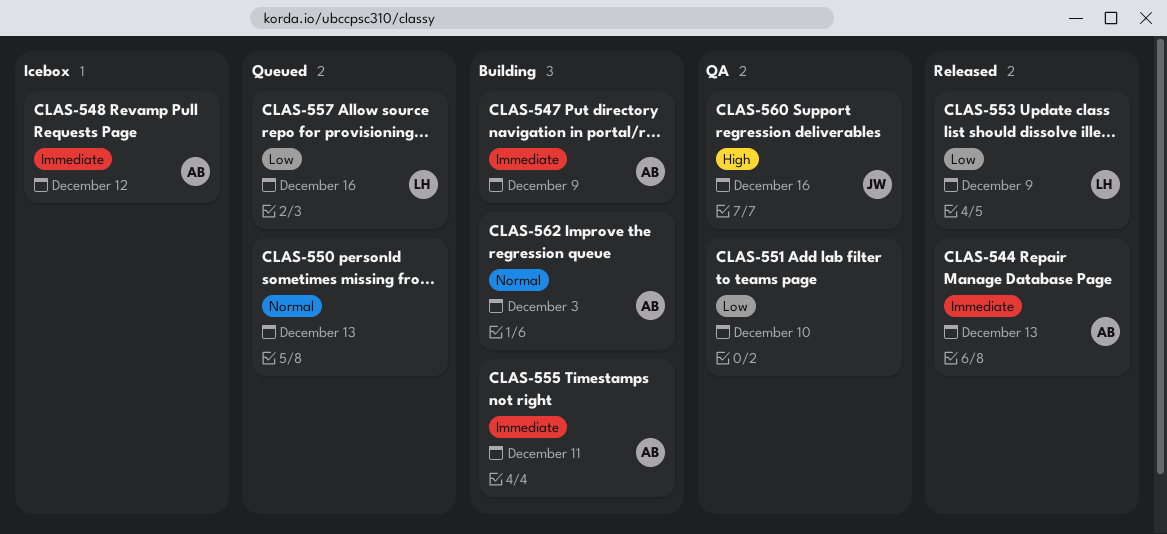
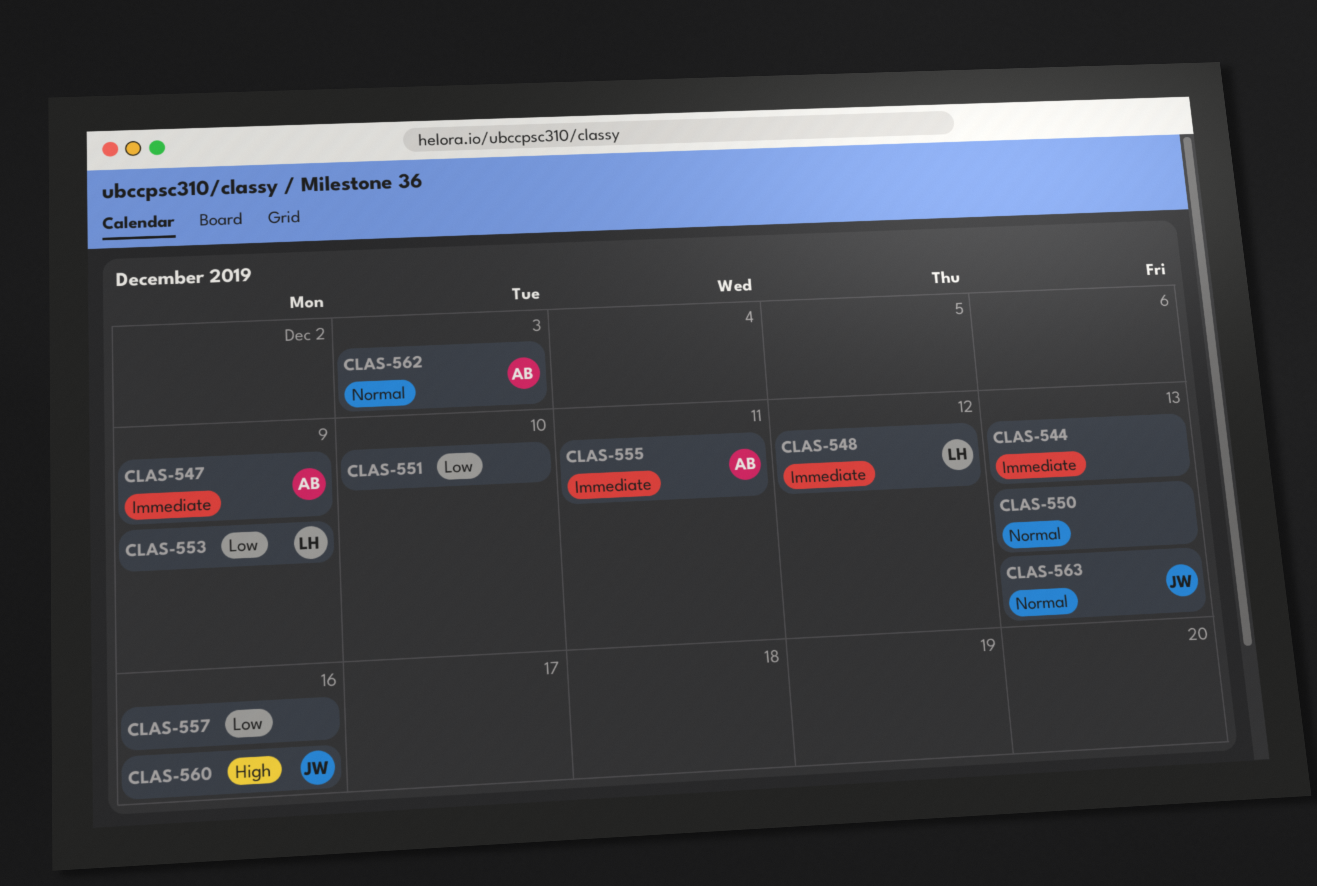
CLAS-544, owner: AB -> none
CLAS-548, owner: AB -> LH
CLAS-557, owner: LH -> none
CLAS-563: none -> present

